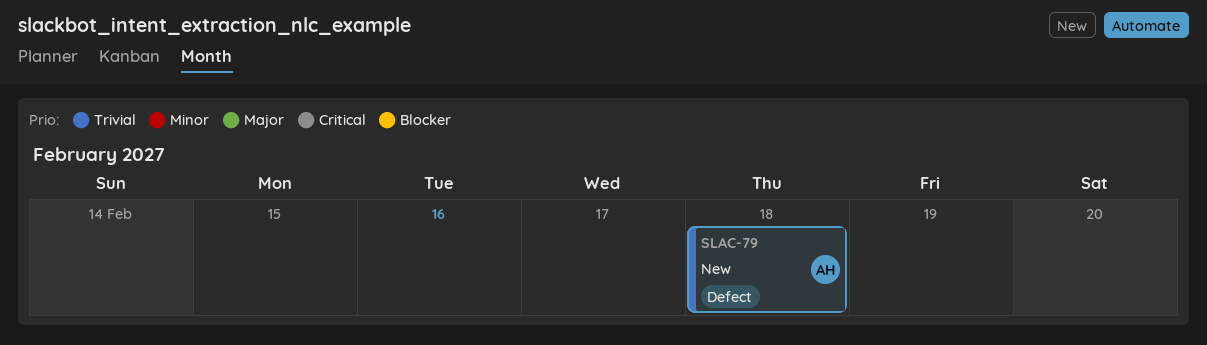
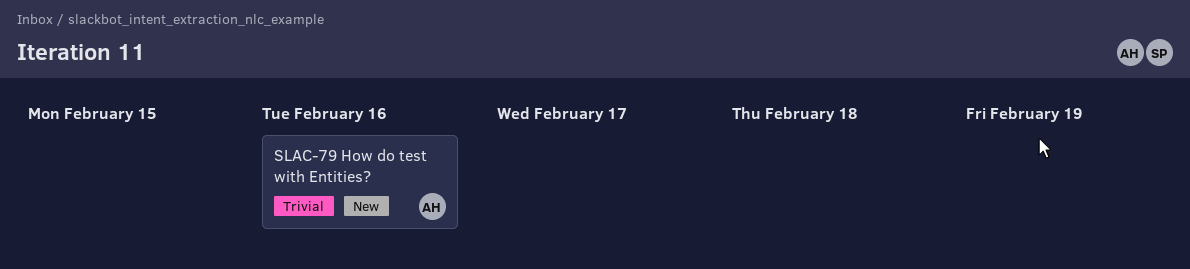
SLAC-79, due: Feb 18 -> Feb 16

